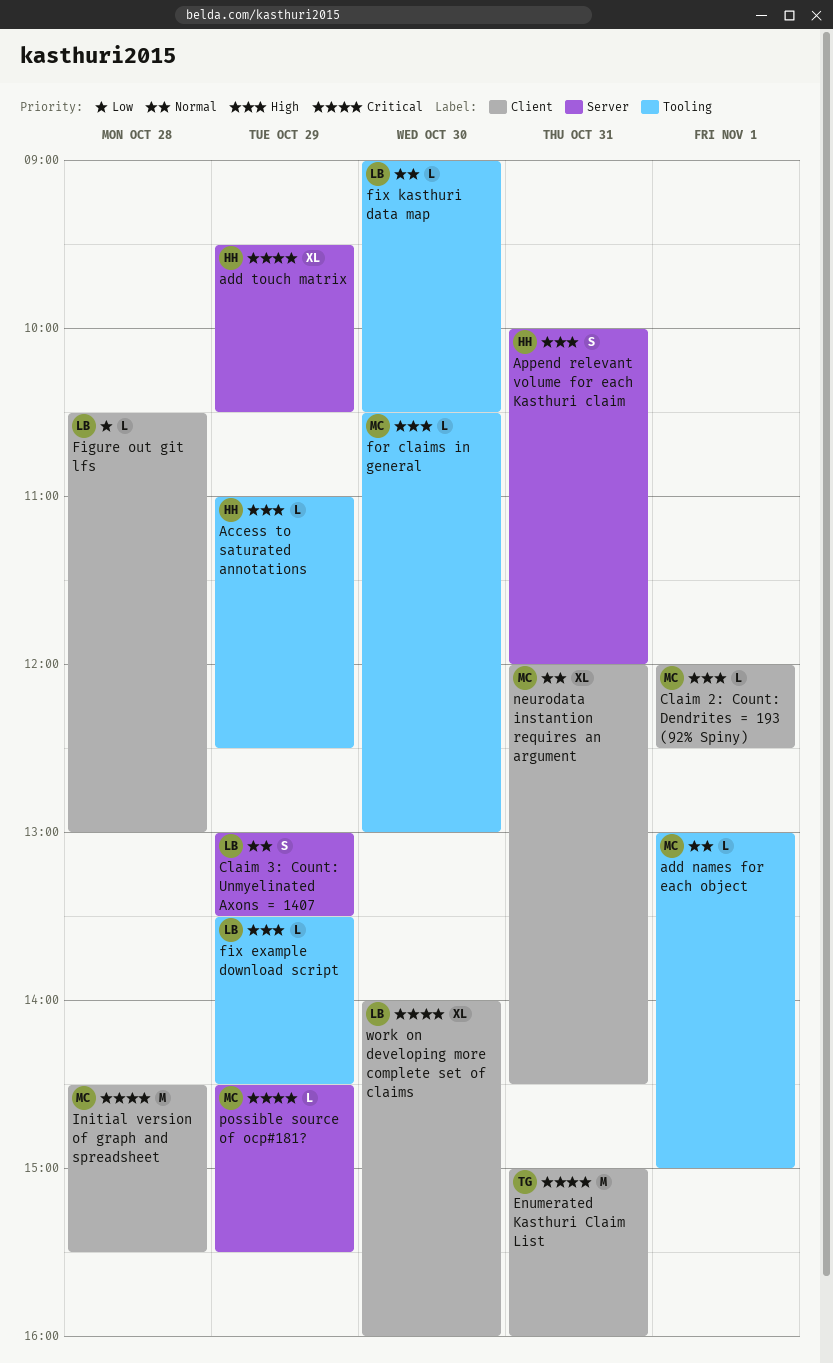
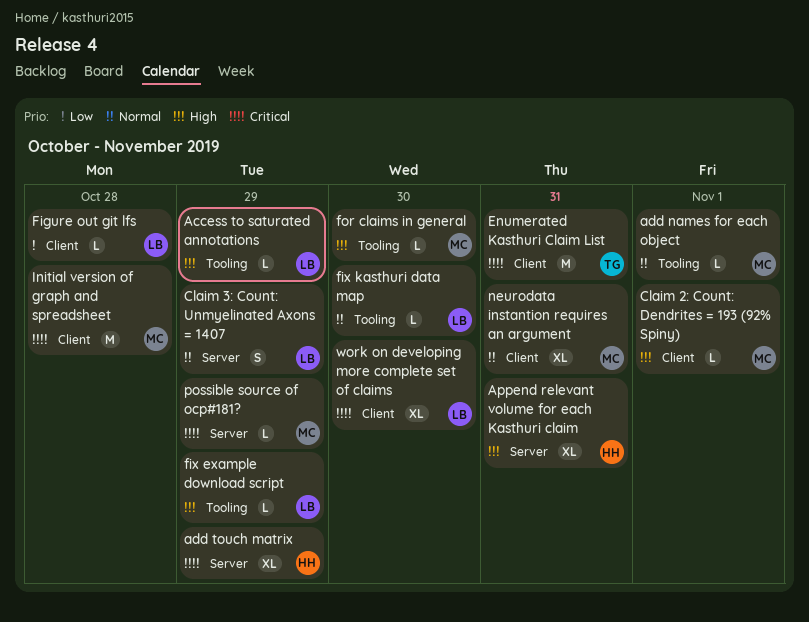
Access to saturated annotations, owner: HH -> LB
Append relevant volume for each Kasthuri claim, estimate: S -> XL

